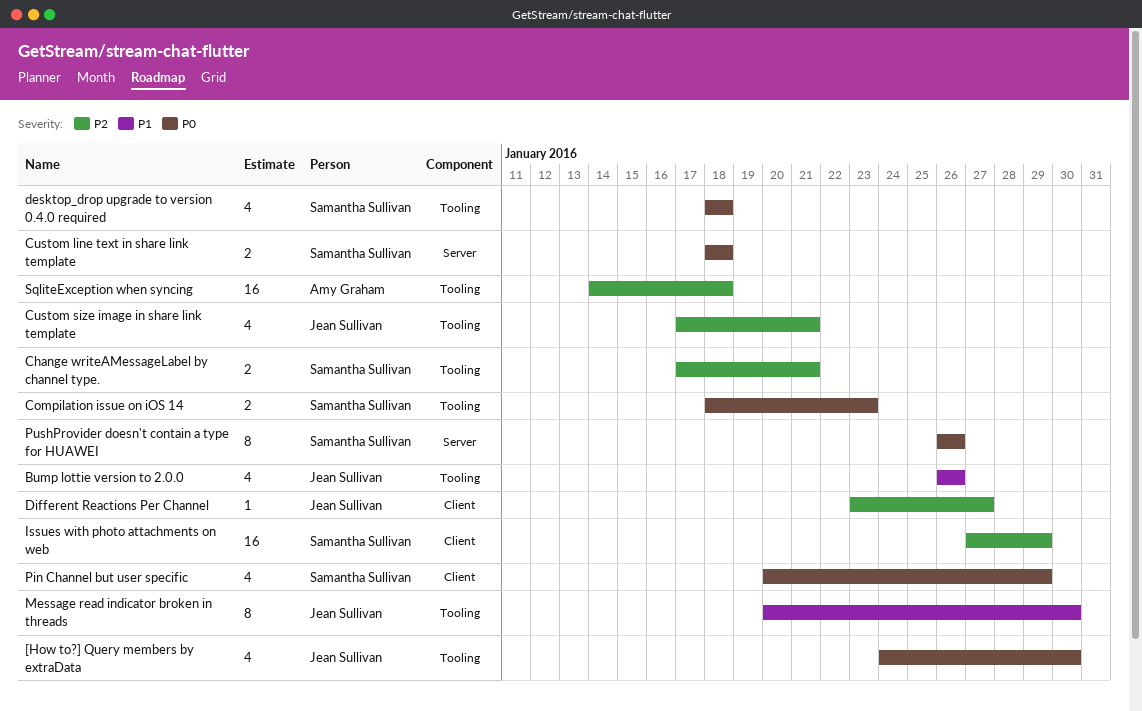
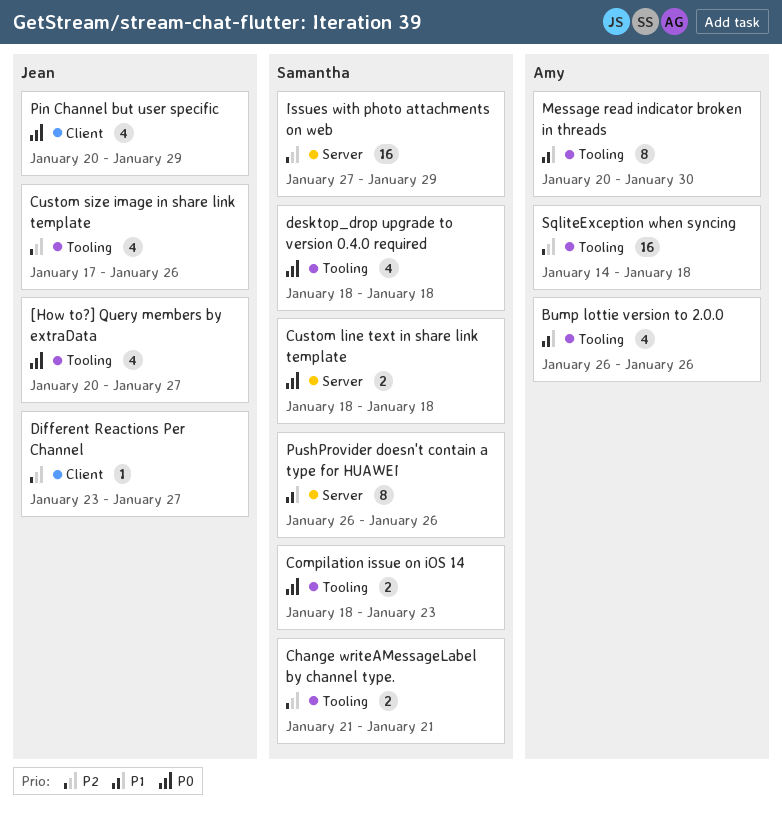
[How to?] Query members by extraData, start: Jan 24 -> Jan 20
[How to?] Query members by extraData, due: Jan 30 -> Jan 27
Bump lottie version to 2.0.0, owner: Jean Sullivan -> Amy Graham
Change writeAMessageLabel by channel type., start: Jan 17 -> Jan 21
Custom size image in share link template, due: Jan 21 -> Jan 26
Issues with photo attachments on web, label: Client -> Server
Message read indicator broken in threads, owner: Jean Sullivan -> Amy Graham
Pin Channel but user specific, owner: Samantha Sullivan -> Jean Sullivan
PushProvider doesn't contain a type for HUAWEI, priority: P0 -> P1

